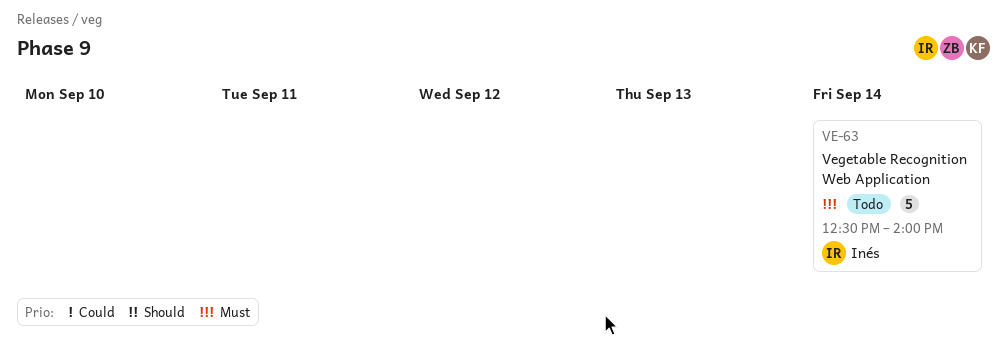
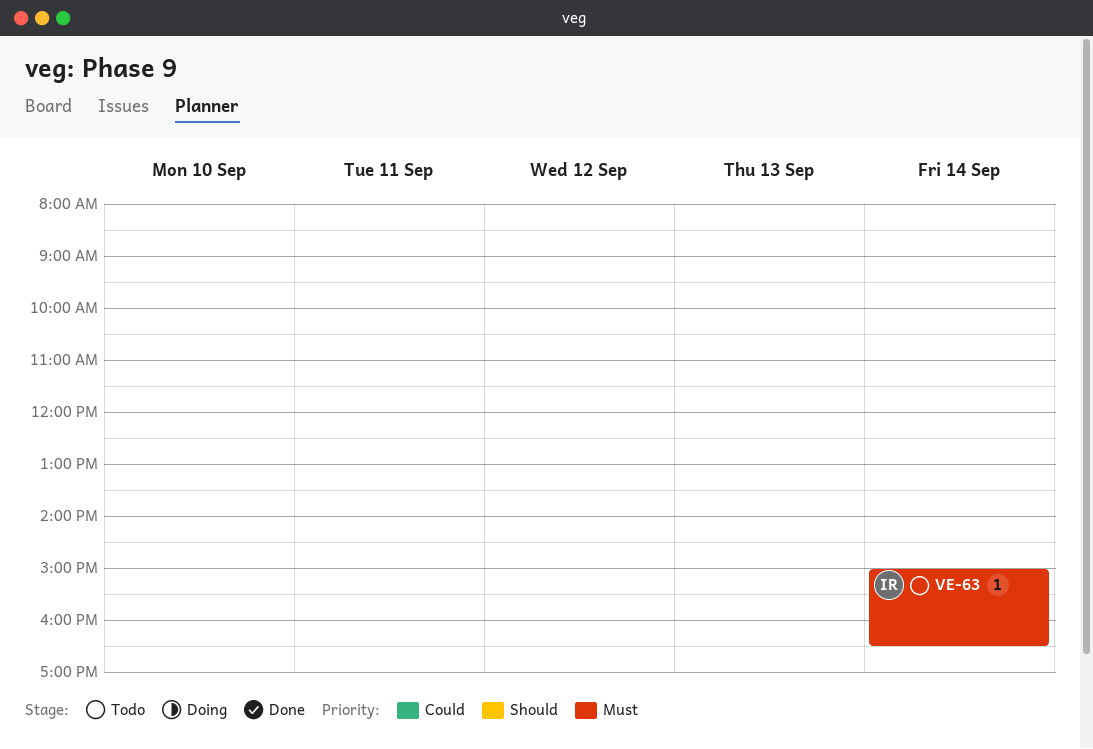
VE-63, estimate: 5 -> 1
VE-63, begins: 12:30 -> 15:00
VE-63, ends: 14:00 -> 16:30

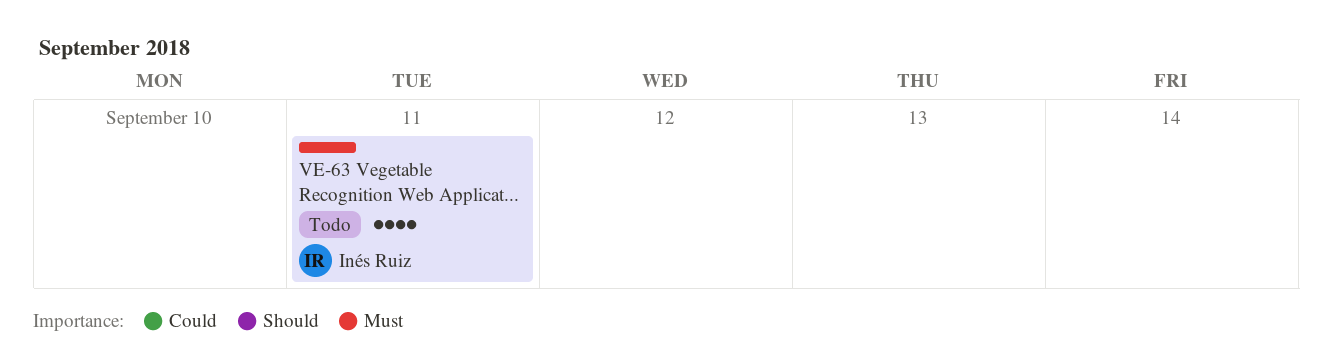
VE-63, estimate: 1 -> 4
VE-63, day: Sep 14 -> Sep 11

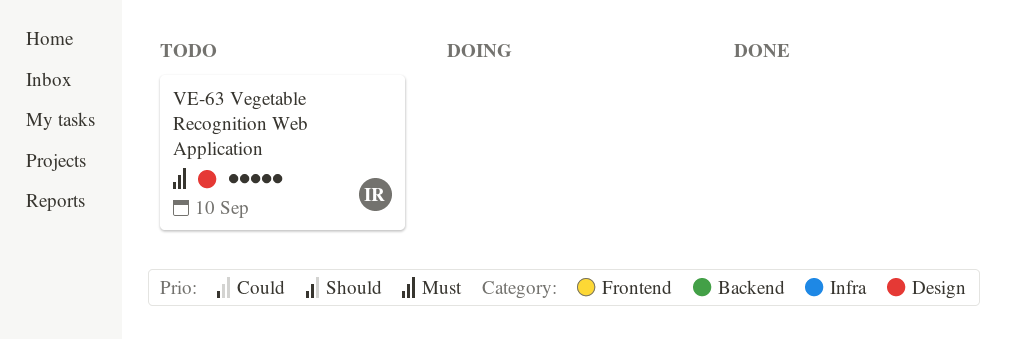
VE-63, estimate: 4 -> 5
VE-63, day: Sep 11 -> Sep 10

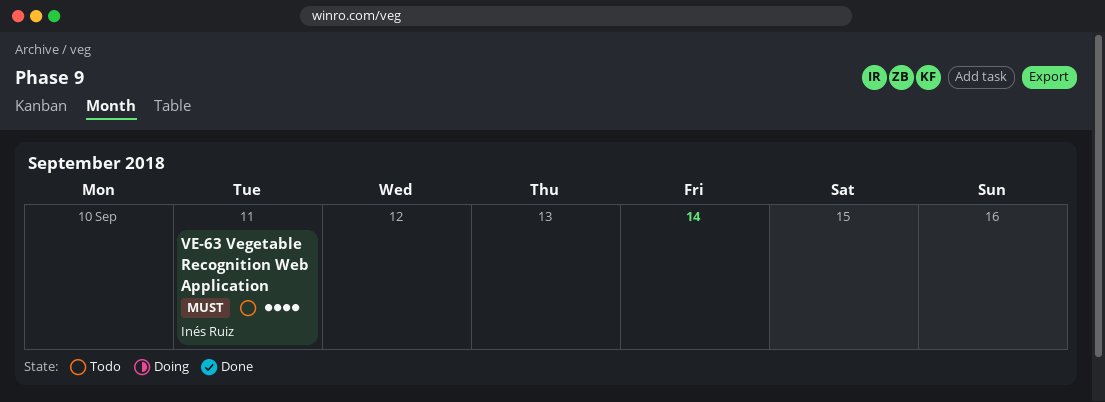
VE-63, estimate: 5 -> 4
VE-63, day: Sep 10 -> Sep 11

